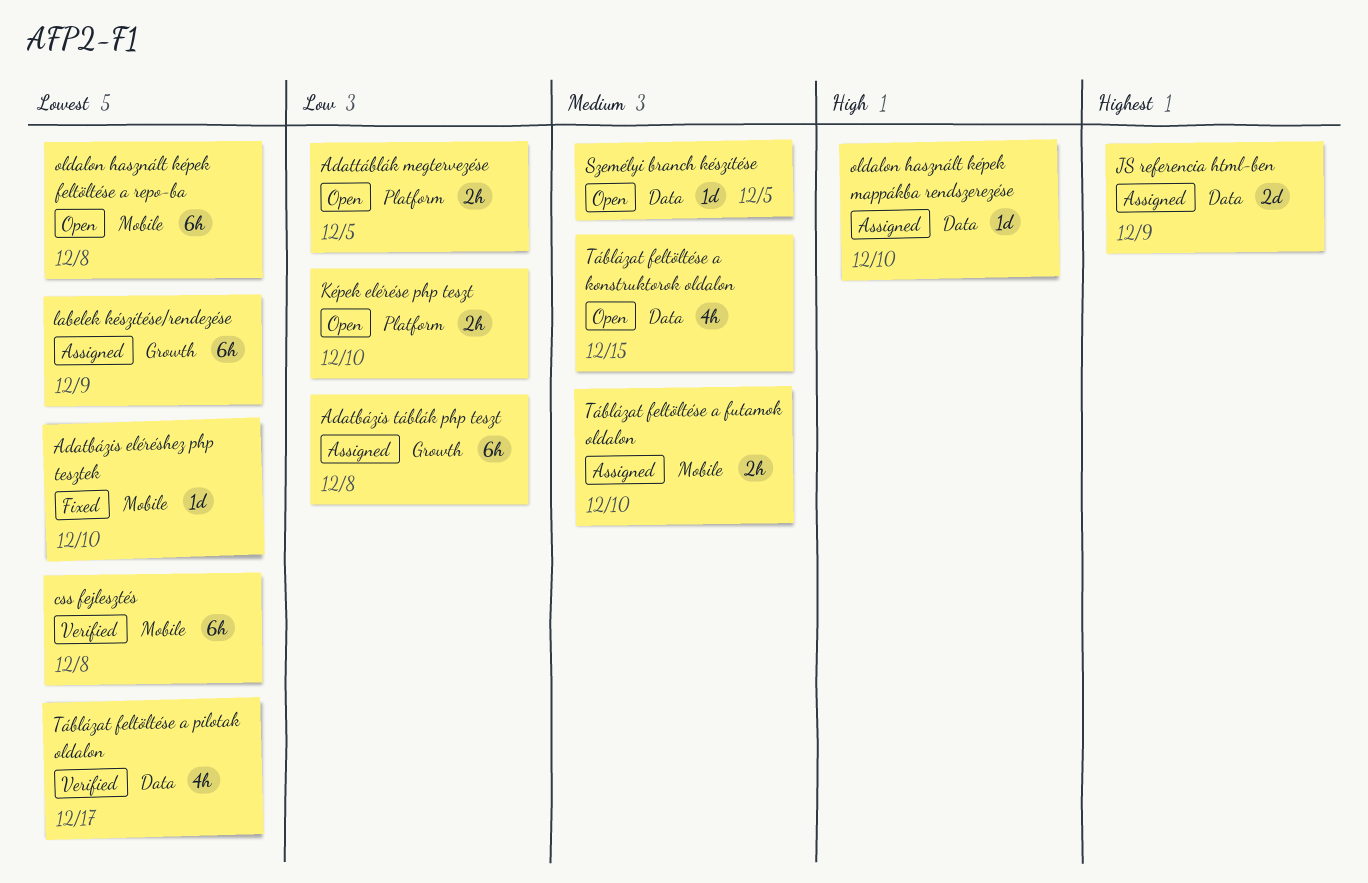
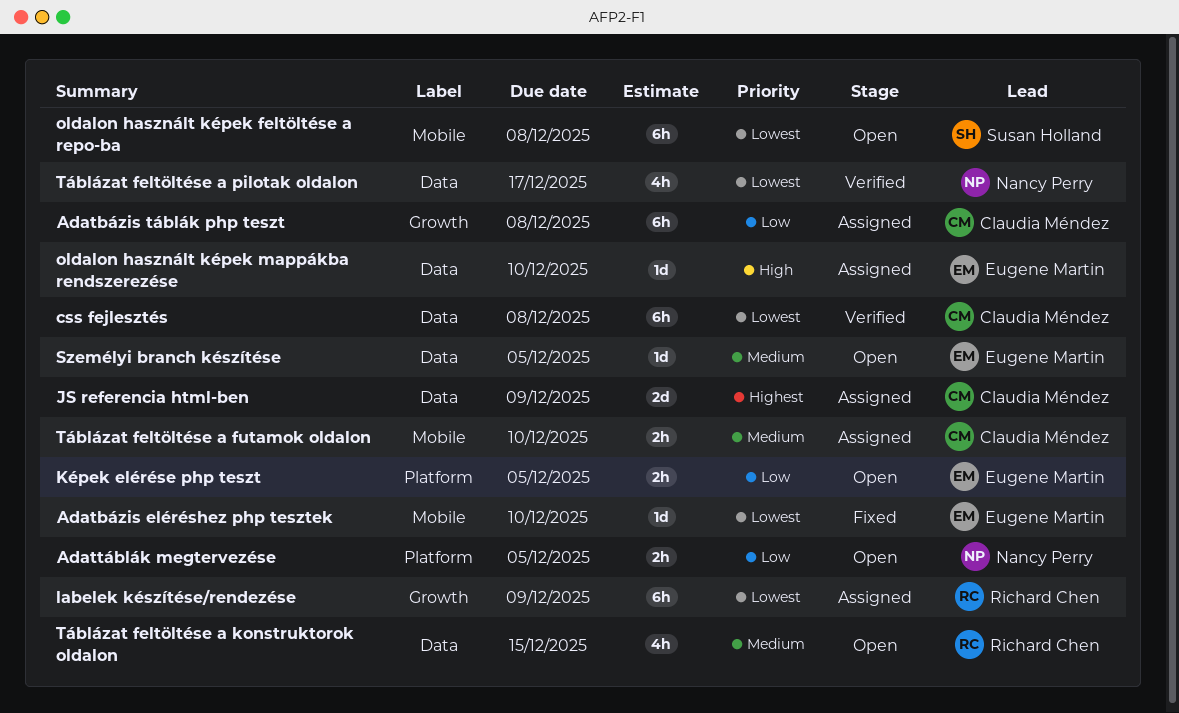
css fejlesztés, label: Mobile -> Data
Képek elérése php teszt, due: Dec 10 -> Dec 5

